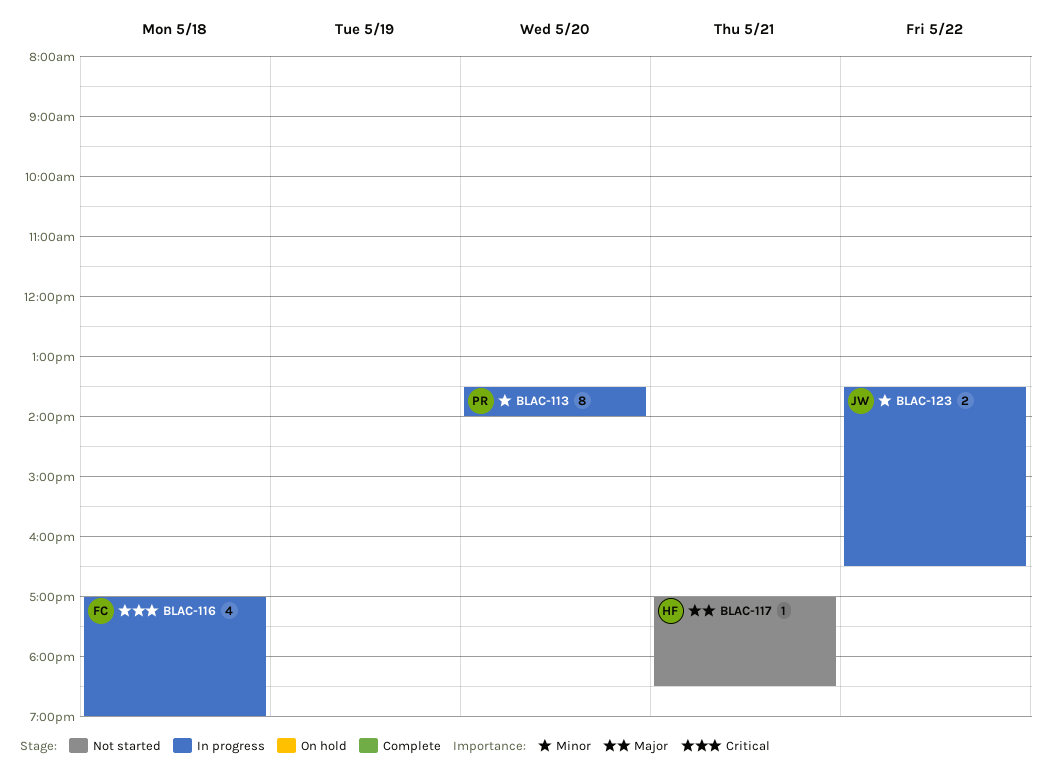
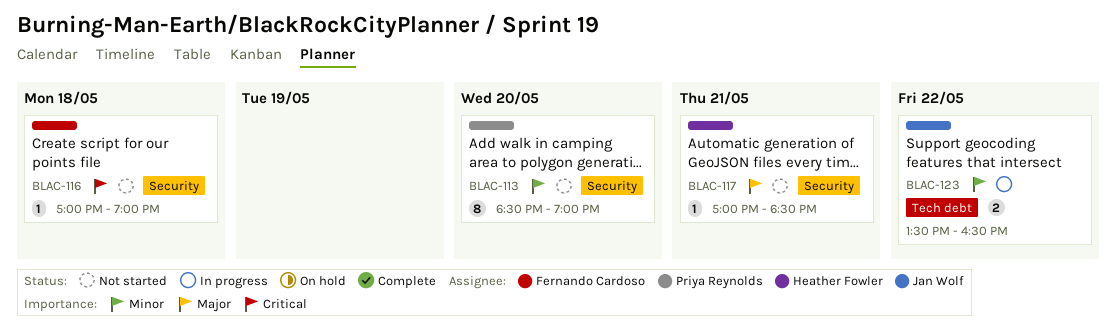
BLAC-113, status: In progress -> Not started
BLAC-113, begins: 13:30 -> 18:30
BLAC-113, ends: 14:00 -> 19:00
BLAC-116, status: In progress -> Not started
BLAC-116, estimate: 4 -> 1

